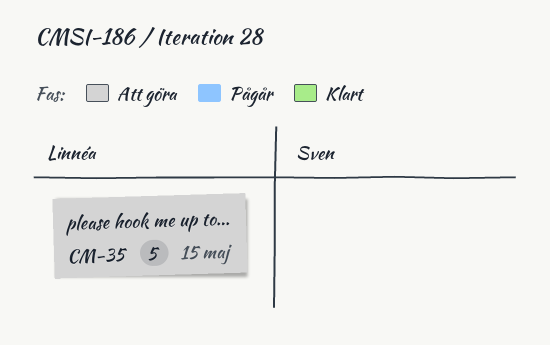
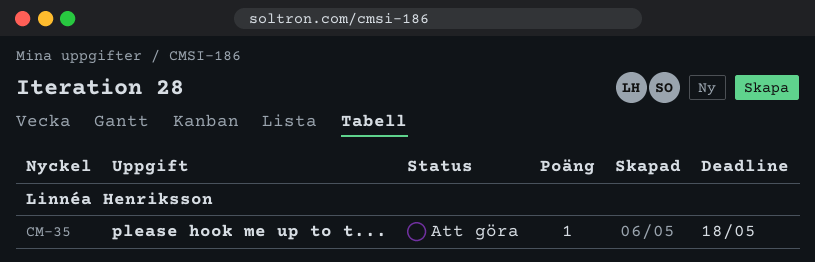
CM-35, estimate: 5 -> 1
CM-35, due: May 15 -> May 18

